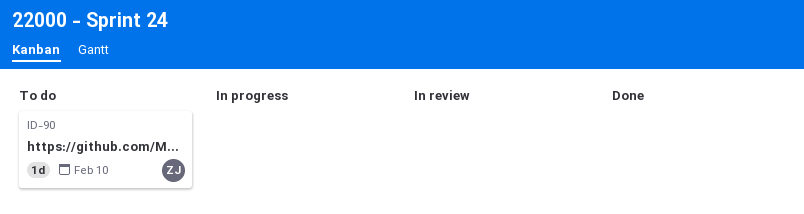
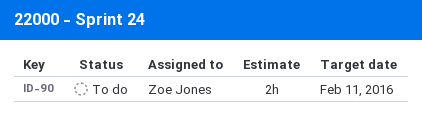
ID-90, estimate: 1d -> 2h
ID-90, due: Feb 10 -> Feb 11

